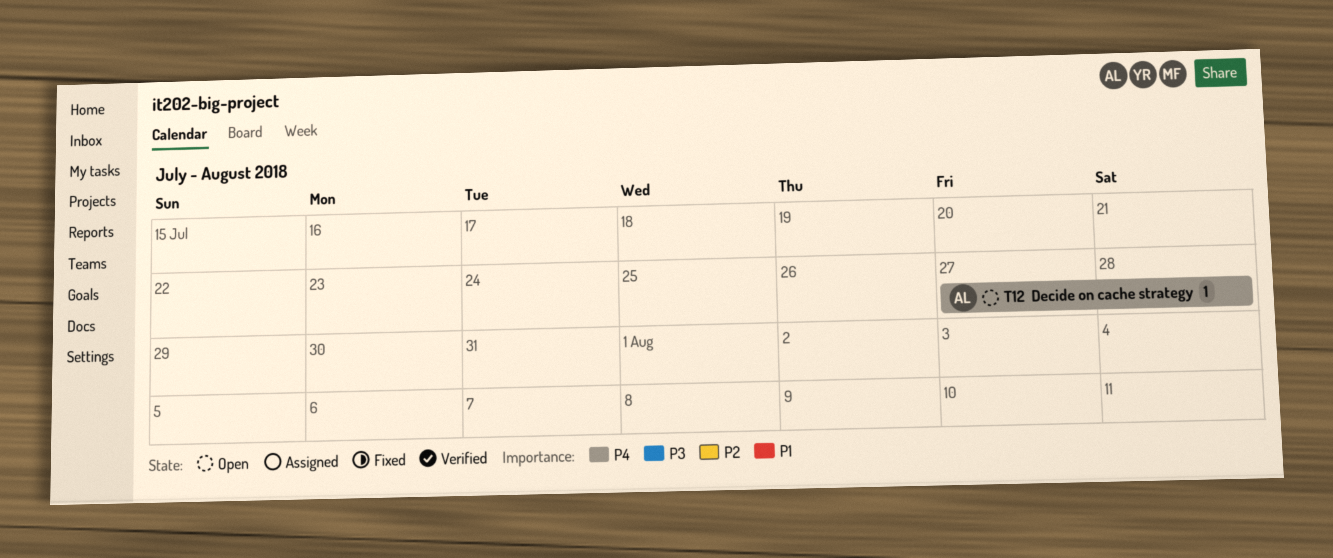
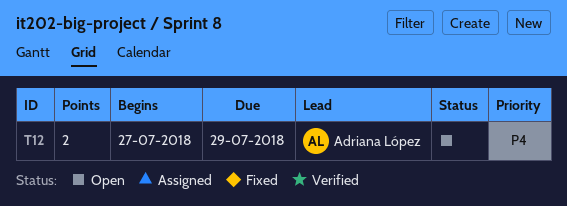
T12, estimate: 1 -> 2
T12, due: Jul 28 -> Jul 29

